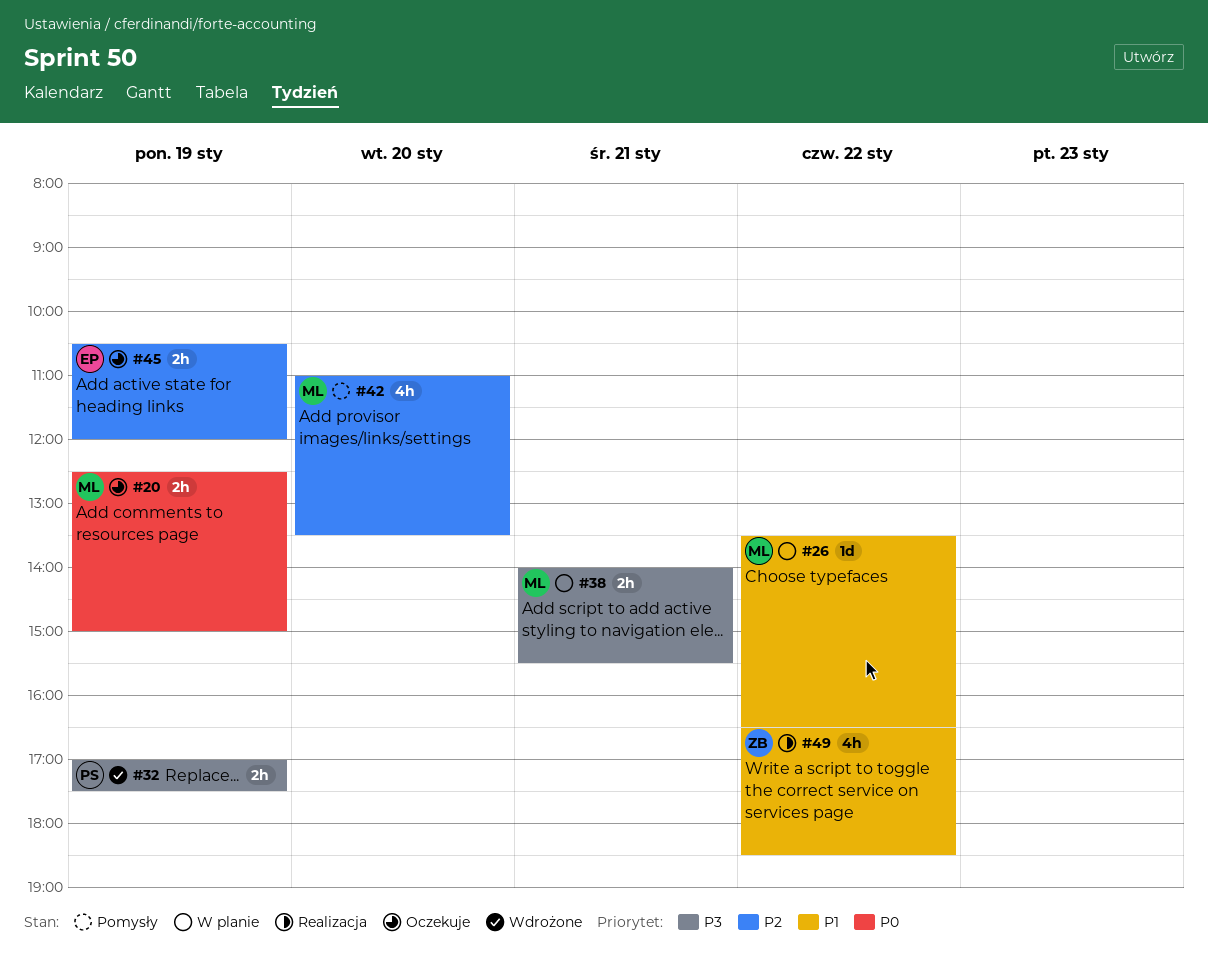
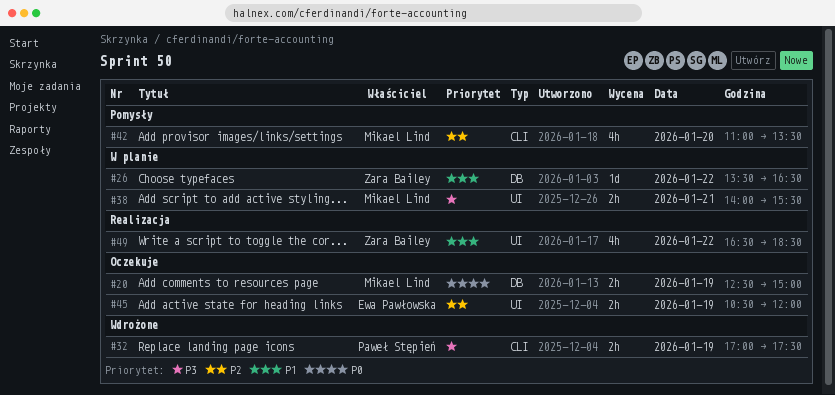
#26, owner: Mikael Lind -> Zara Bailey

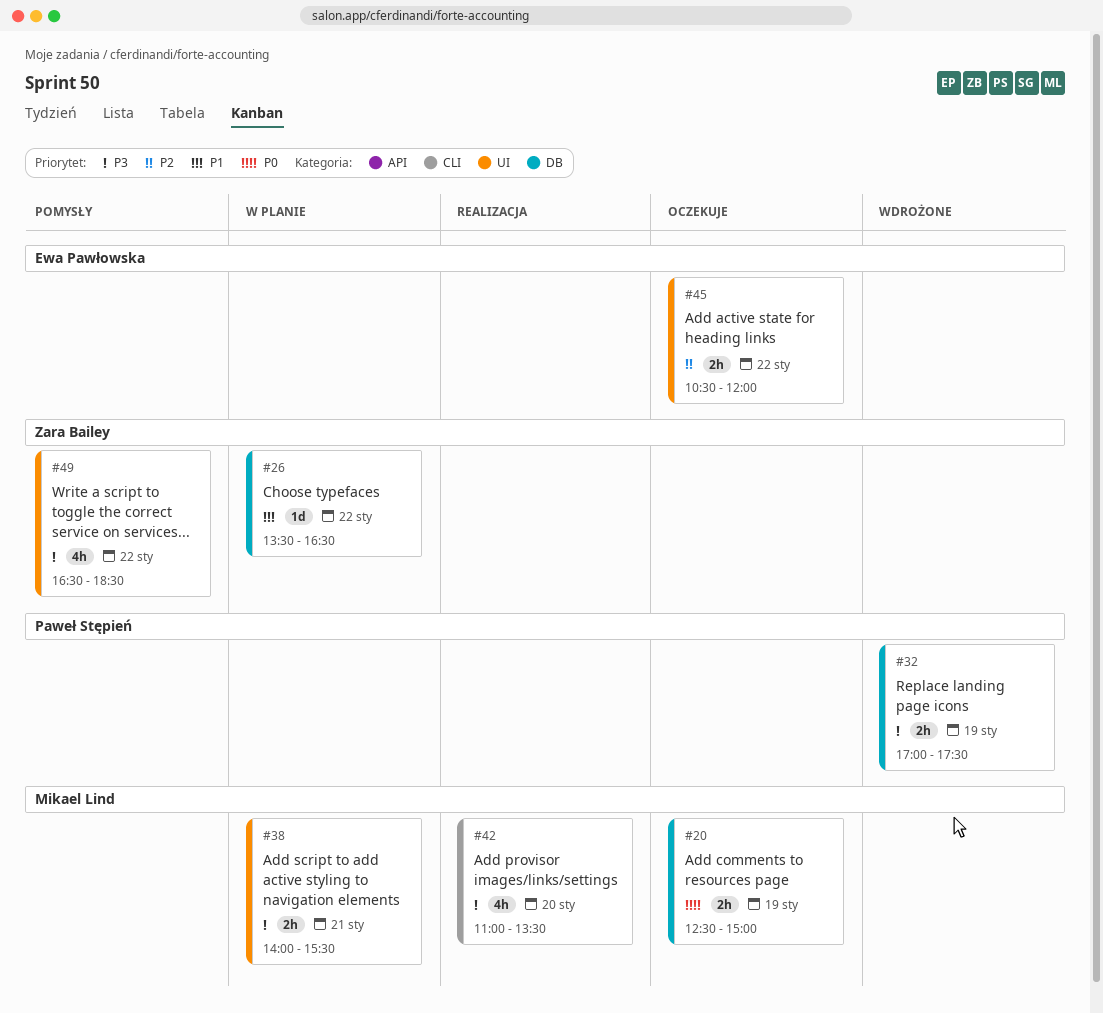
#32, label: CLI -> DB
#42, status: Pomysły -> Realizacja
#42, priority: P2 -> P3
#45, day: Jan 19 -> Jan 22
#49, status: Realizacja -> Pomysły
#49, priority: P1 -> P3

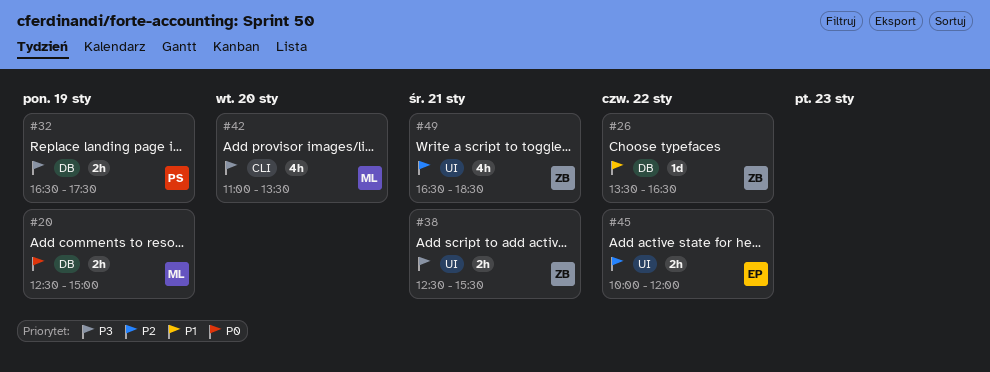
#32, begins: 17:00 -> 16:30
#38, owner: Mikael Lind -> Zara Bailey
#38, begins: 14:00 -> 12:30
#45, begins: 10:30 -> 10:00
#49, priority: P3 -> P2
#49, day: Jan 22 -> Jan 21

